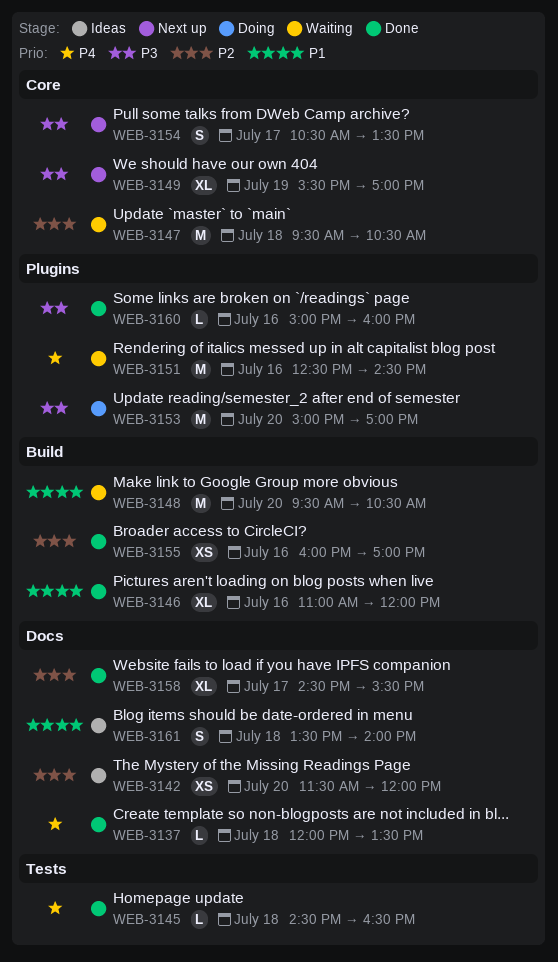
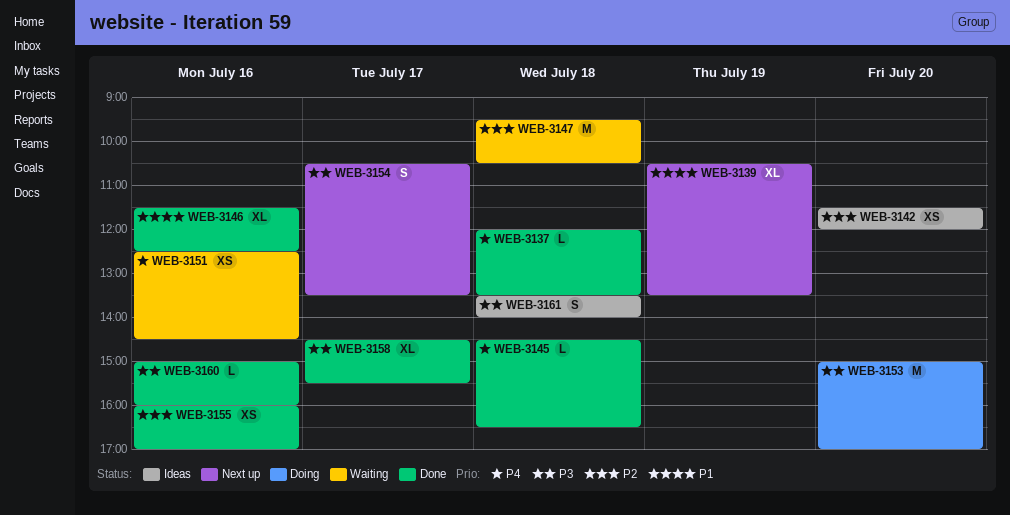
WEB-3139: none -> present
WEB-3146, begins: 11:00 -> 11:30
WEB-3146, ends: 12:00 -> 12:30
WEB-3148: present -> none
WEB-3149: present -> none
WEB-3151, estimate: M -> XS
WEB-3158, priority: P2 -> P3
WEB-3161, priority: P1 -> P3

